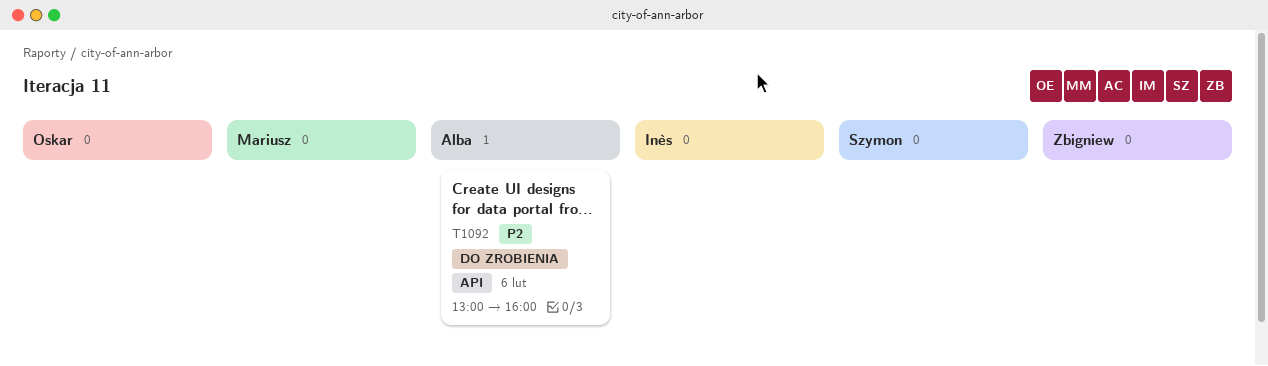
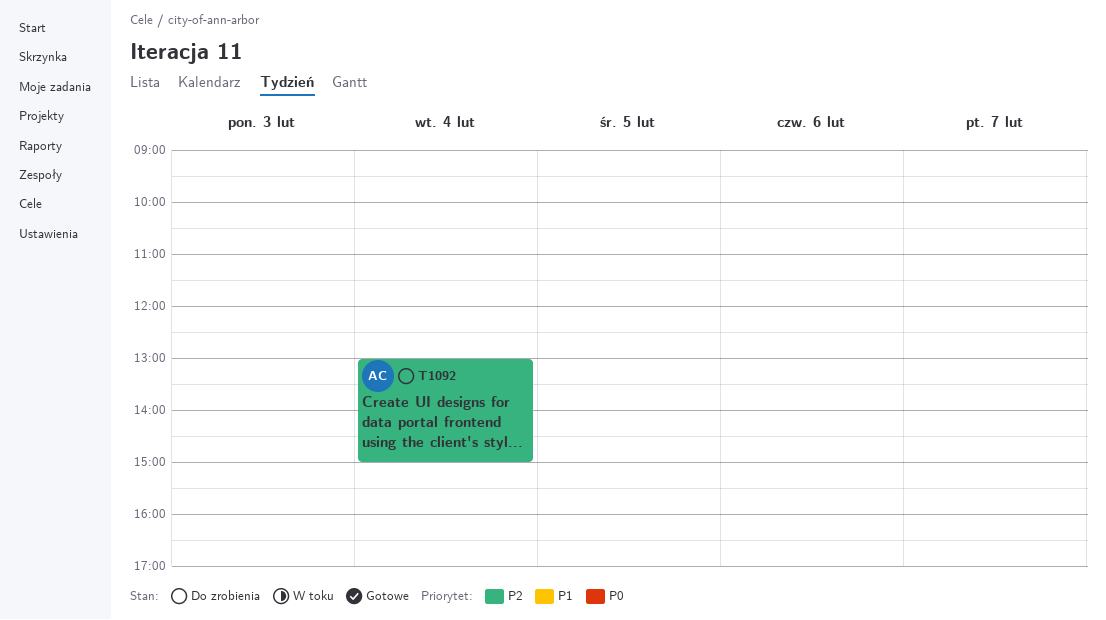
T1092, day: Feb 6 -> Feb 4
T1092, ends: 16:00 -> 15:00

